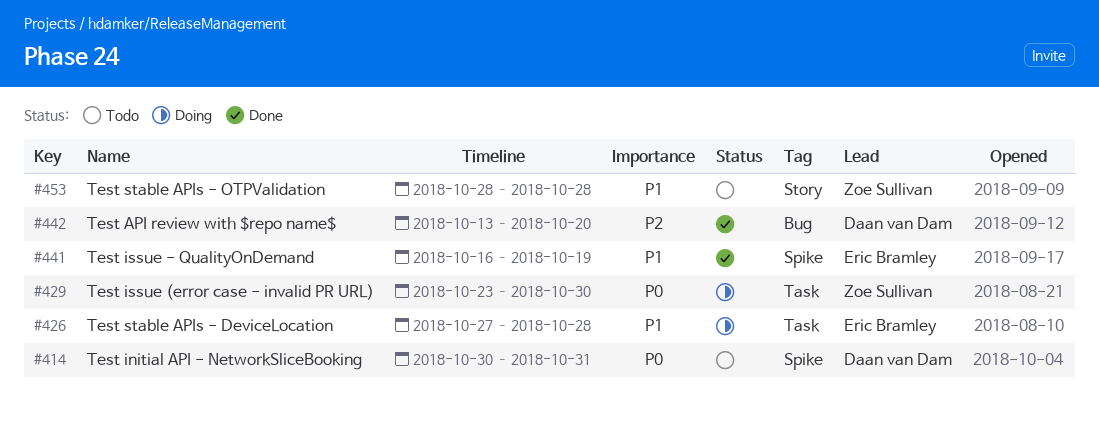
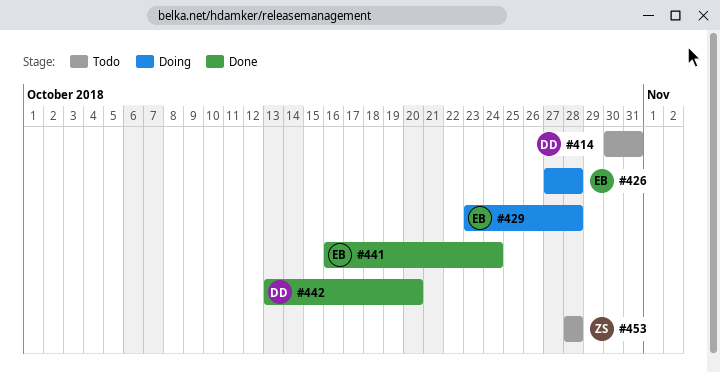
#429, owner: Zoe Sullivan -> Eric Bramley
#429, due: Oct 30 -> Oct 28
#441, due: Oct 19 -> Oct 24

